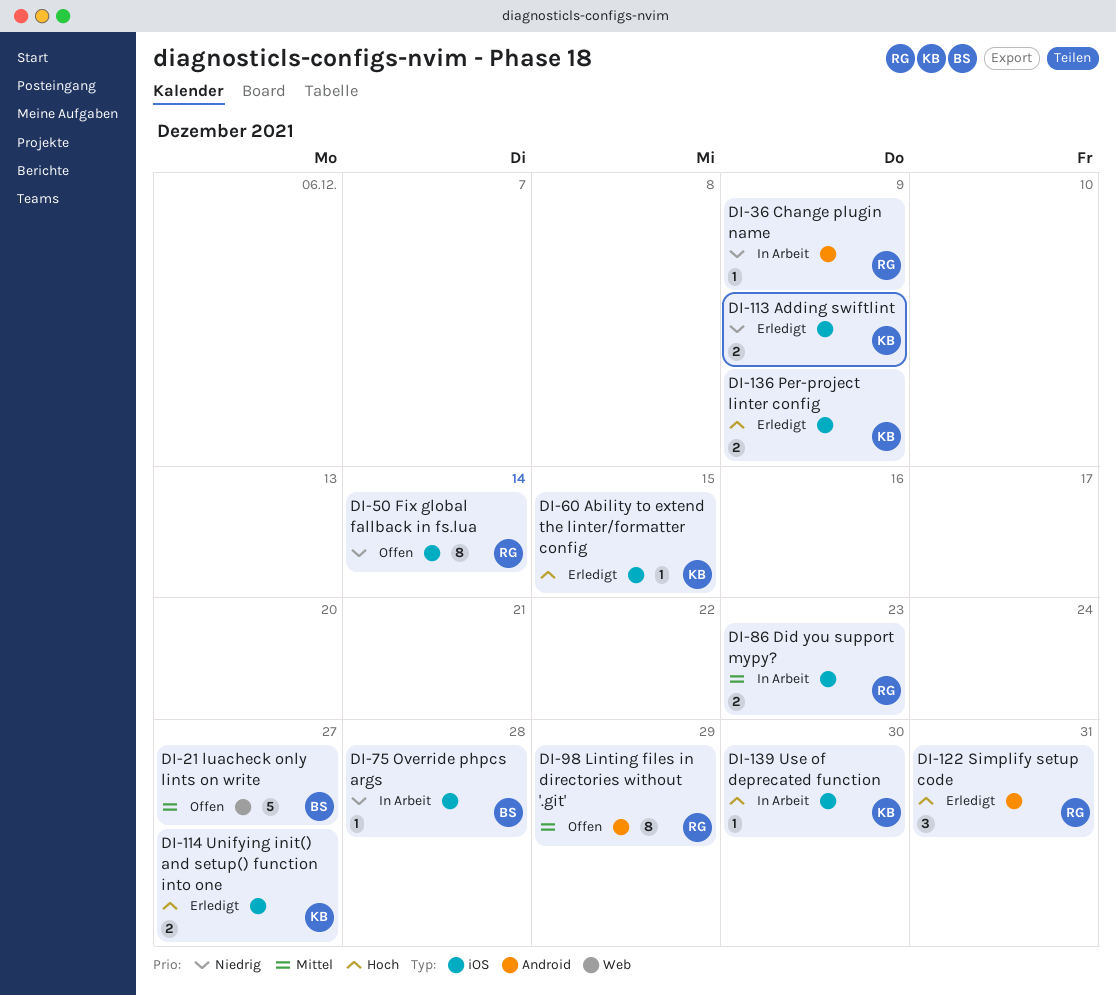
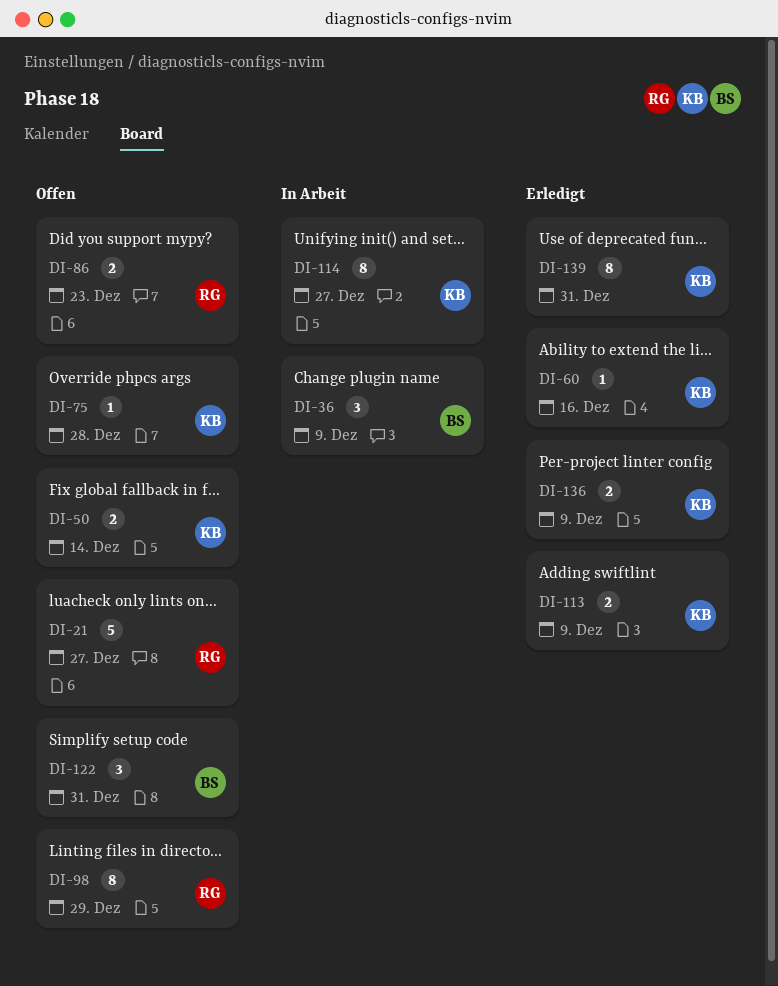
DI-21, owner: BS -> RG
DI-36, owner: RG -> BS
DI-36, estimate: 1 -> 3
DI-50, owner: RG -> KB
DI-50, estimate: 8 -> 2
DI-60, due: Dec 15 -> Dec 16
DI-75, status: In Arbeit -> Offen
DI-75, owner: BS -> KB
DI-86, status: In Arbeit -> Offen
DI-114, status: Erledigt -> In Arbeit
DI-114, estimate: 2 -> 8
DI-122, status: Erledigt -> Offen
DI-122, owner: RG -> BS
DI-139, status: In Arbeit -> Erledigt
DI-139, estimate: 1 -> 8
DI-139, due: Dec 30 -> Dec 31

